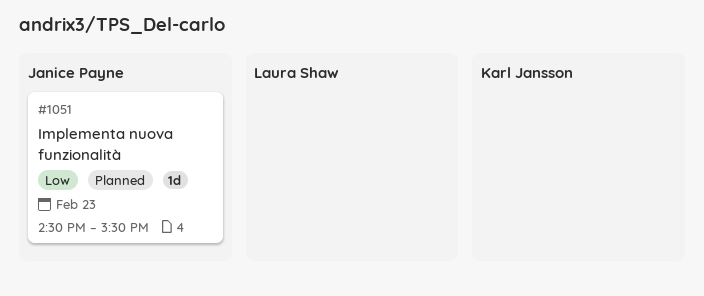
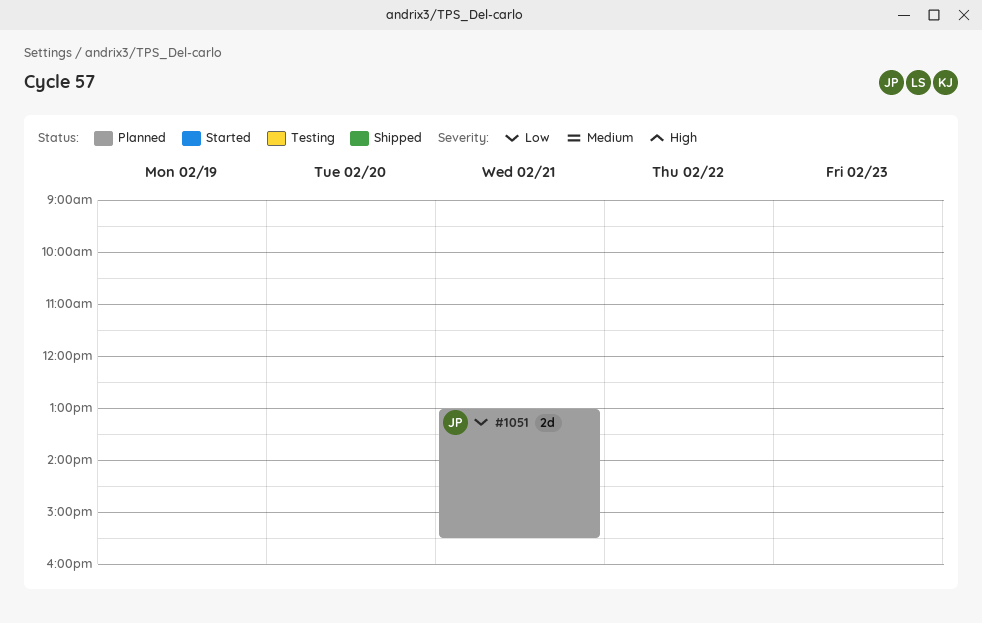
#1051, estimate: 1d -> 2d
#1051, day: Feb 23 -> Feb 21
#1051, begins: 14:30 -> 13:00

